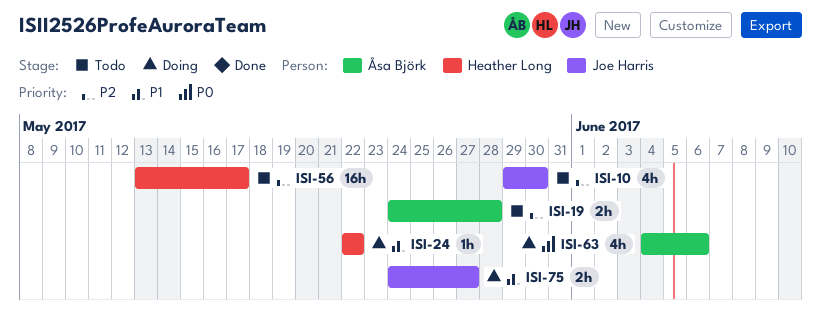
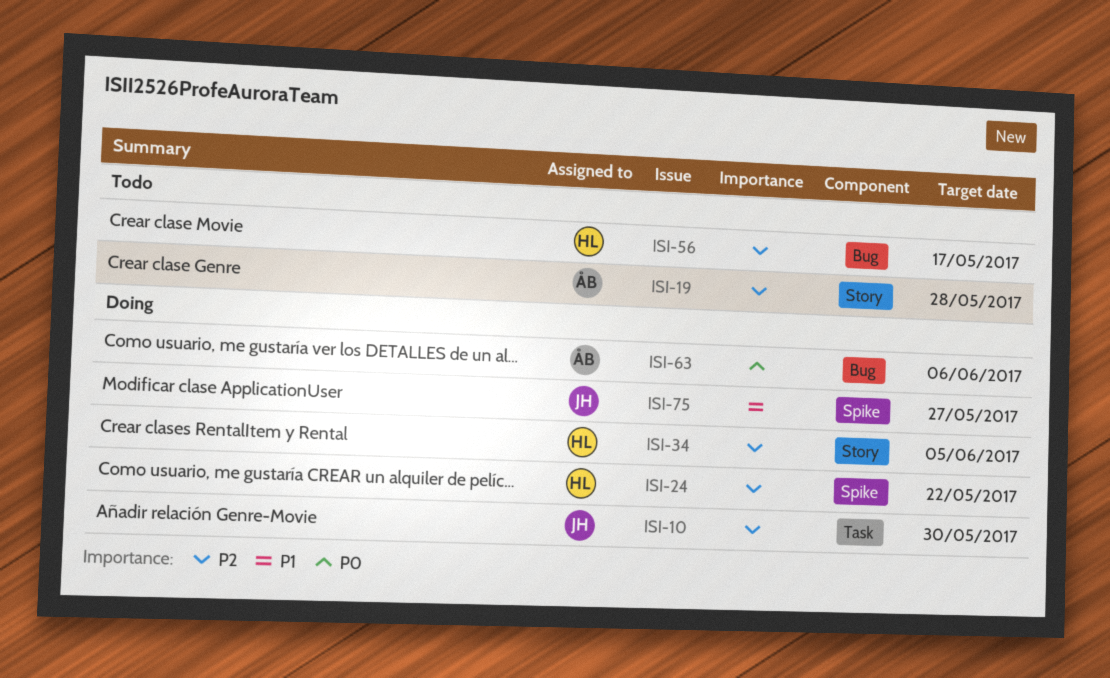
ISI-10, status: Todo -> Doing
ISI-24, priority: P1 -> P2
ISI-34: none -> present

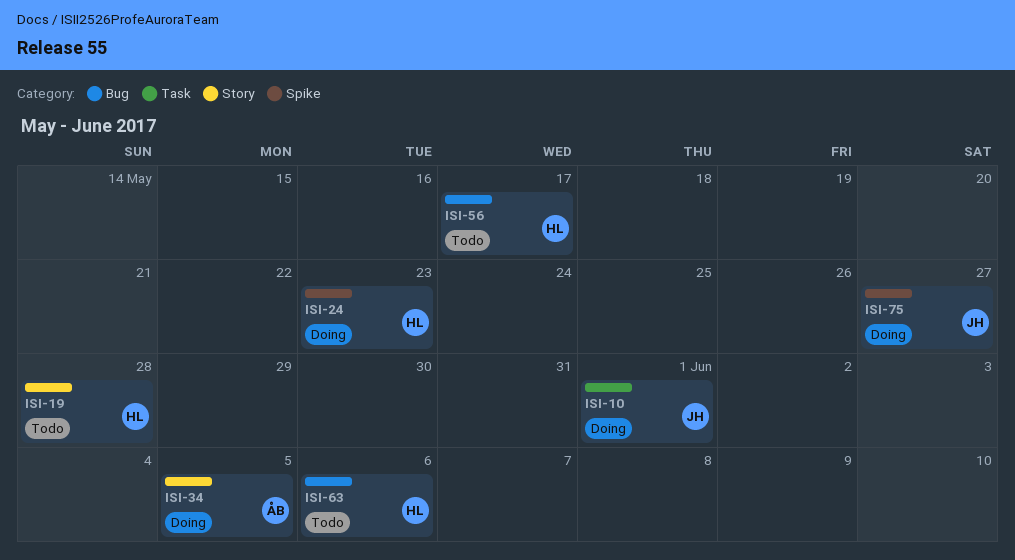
ISI-10, due: May 30 -> Jun 1
ISI-19, owner: ÅB -> HL
ISI-24, due: May 22 -> May 23
ISI-34, owner: HL -> ÅB
ISI-63, status: Doing -> Todo
ISI-63, owner: ÅB -> HL

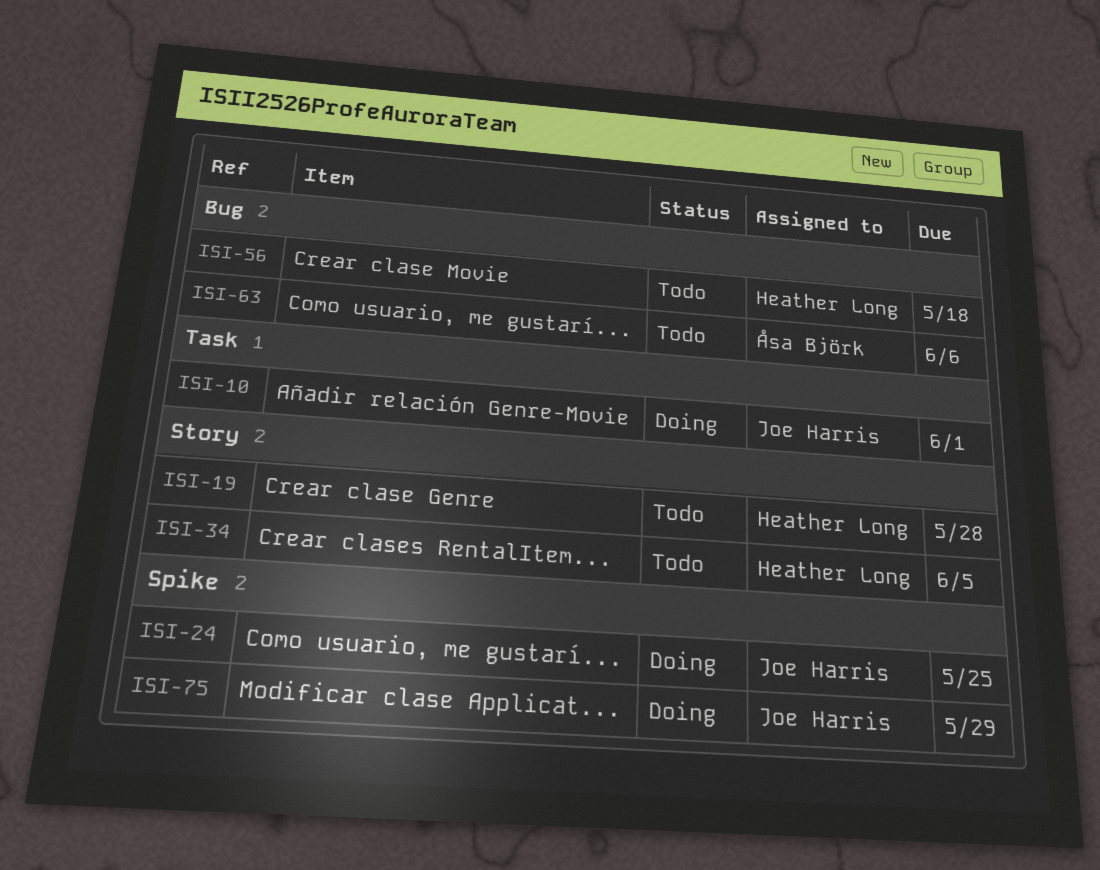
ISI-24, owner: Heather Long -> Joe Harris
ISI-24, due: May 23 -> May 25
ISI-34, status: Doing -> Todo
ISI-34, owner: Åsa Björk -> Heather Long
ISI-56, due: May 17 -> May 18
ISI-63, owner: Heather Long -> Åsa Björk
ISI-75, due: May 27 -> May 29

